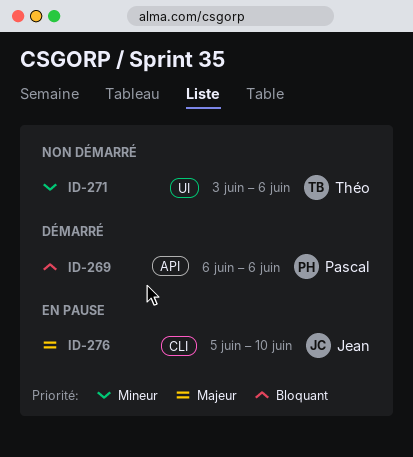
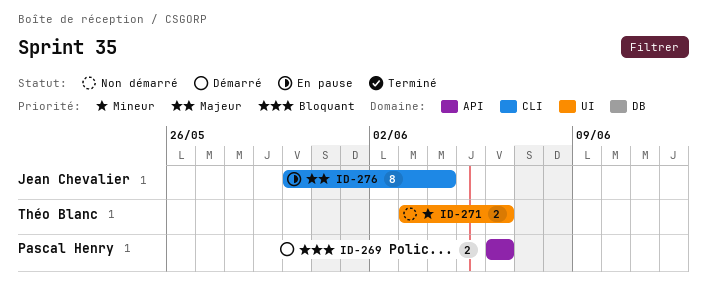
ID-276, start: Jun 5 -> May 30
ID-276, due: Jun 10 -> Jun 4

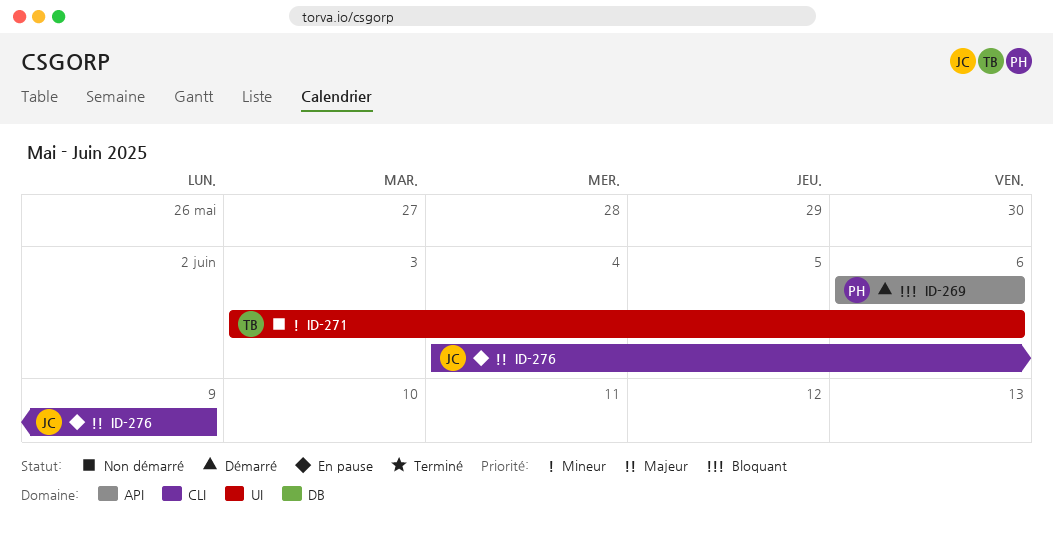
ID-276, start: May 30 -> Jun 4
ID-276, due: Jun 4 -> Jun 9

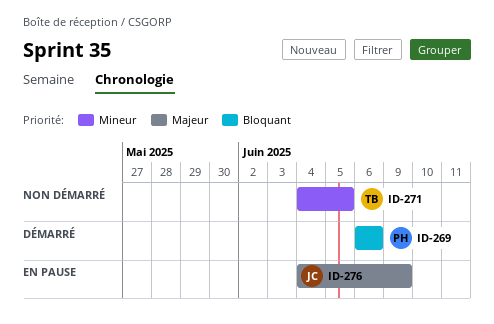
ID-271, start: Jun 3 -> Jun 4
ID-271, due: Jun 6 -> Jun 5

